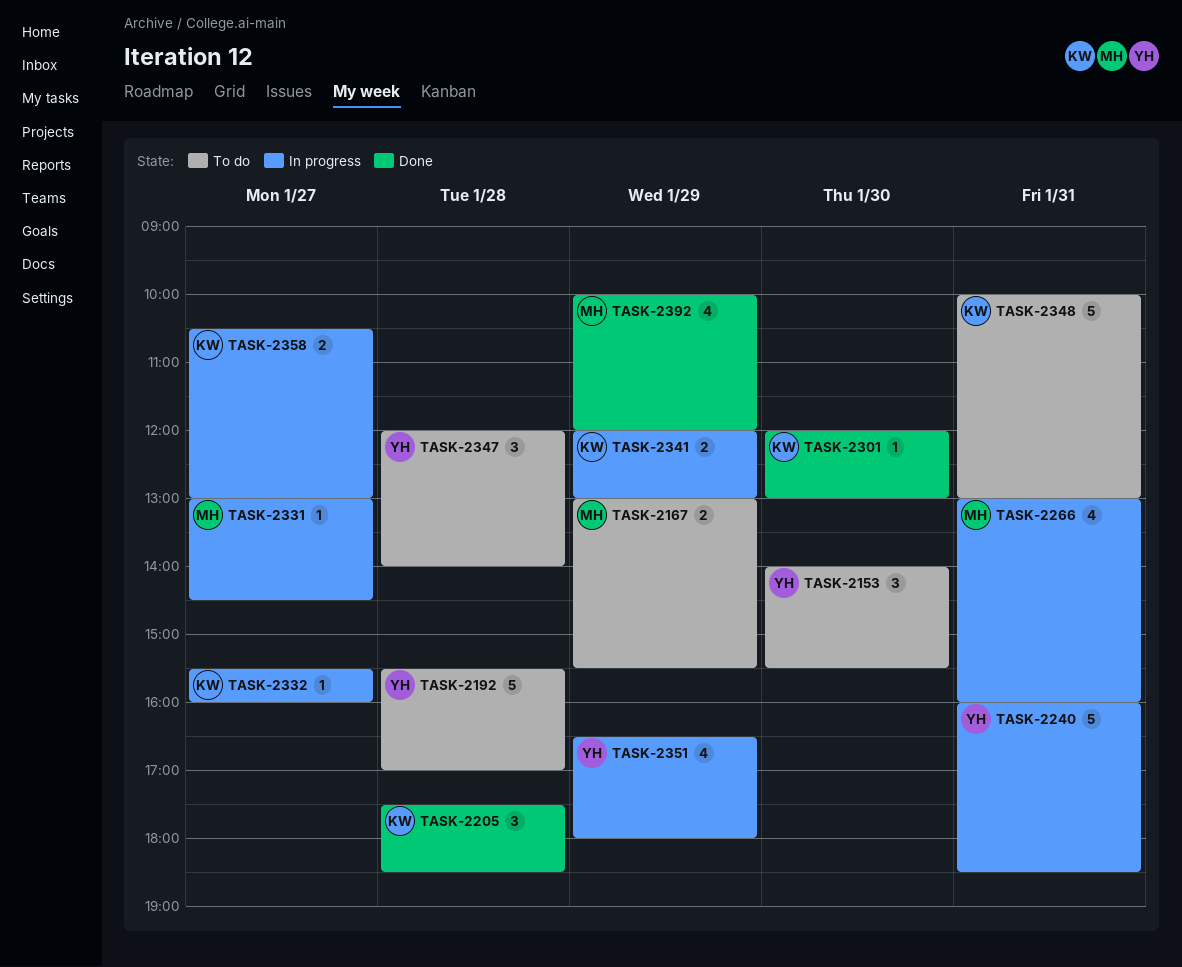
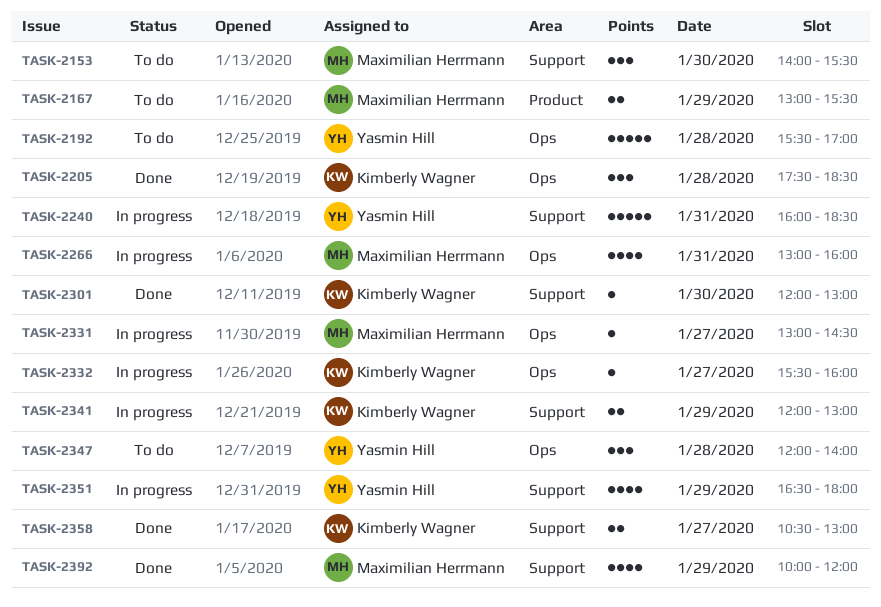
TASK-2153, owner: Yasmin Hill -> Maximilian Herrmann
TASK-2348: present -> none
TASK-2358, status: In progress -> Done

